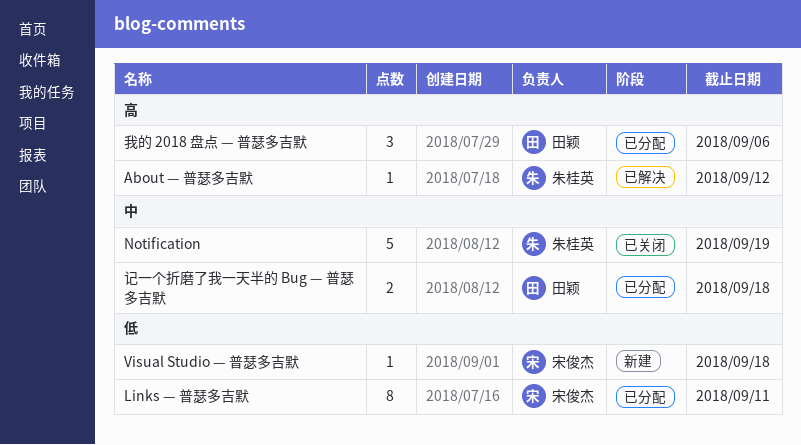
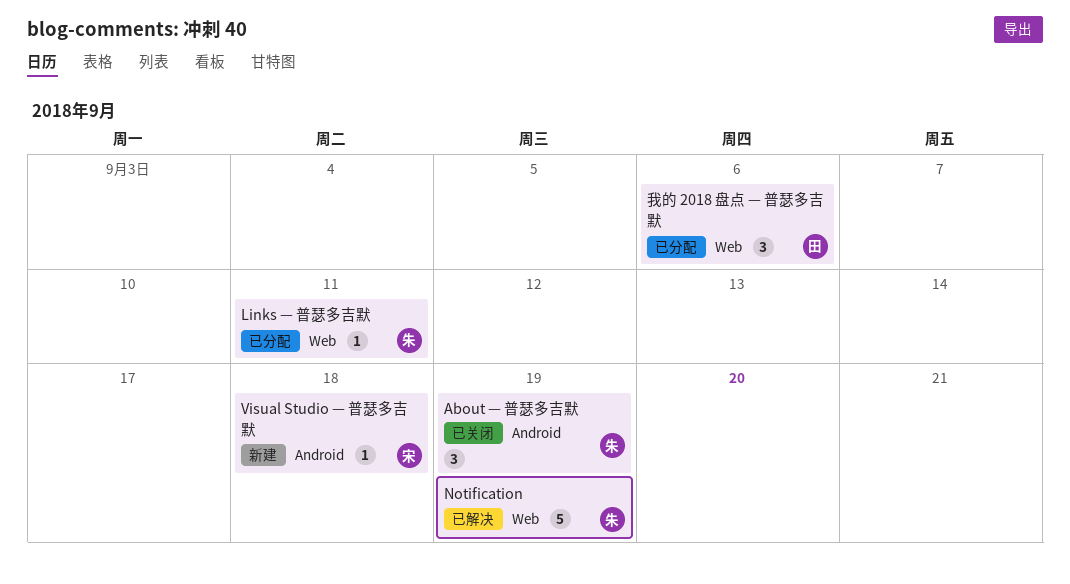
About — 普瑟多吉默, status: 已解决 -> 已关闭
About — 普瑟多吉默, estimate: 1 -> 3
About — 普瑟多吉默, due: Sep 12 -> Sep 19
Links — 普瑟多吉默, owner: 宋俊杰 -> 朱桂英
Links — 普瑟多吉默, estimate: 8 -> 1
Notification, status: 已关闭 -> 已解决
记一个折磨了我一天半的 Bug — 普瑟多吉默: present -> none

